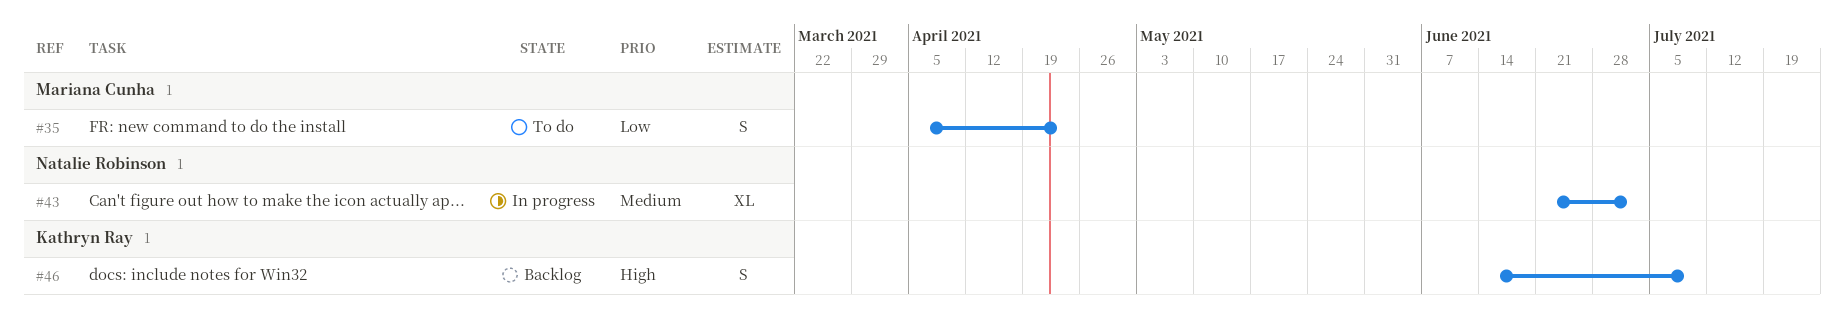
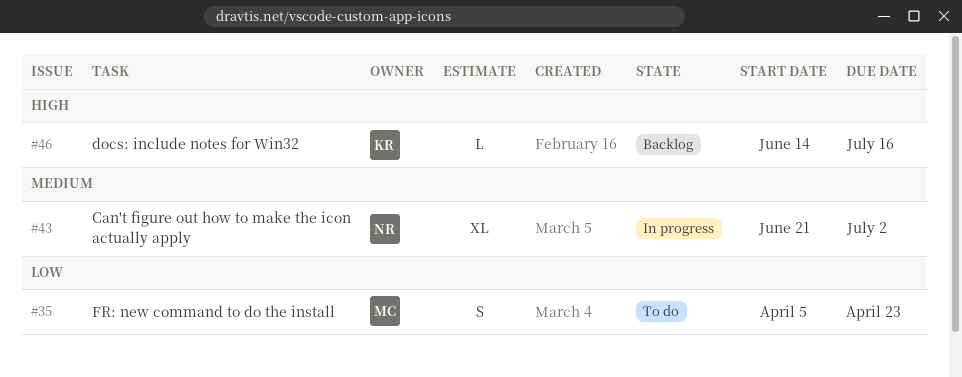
#46, estimate: S -> L
#46, due: Jul 9 -> Jul 16

